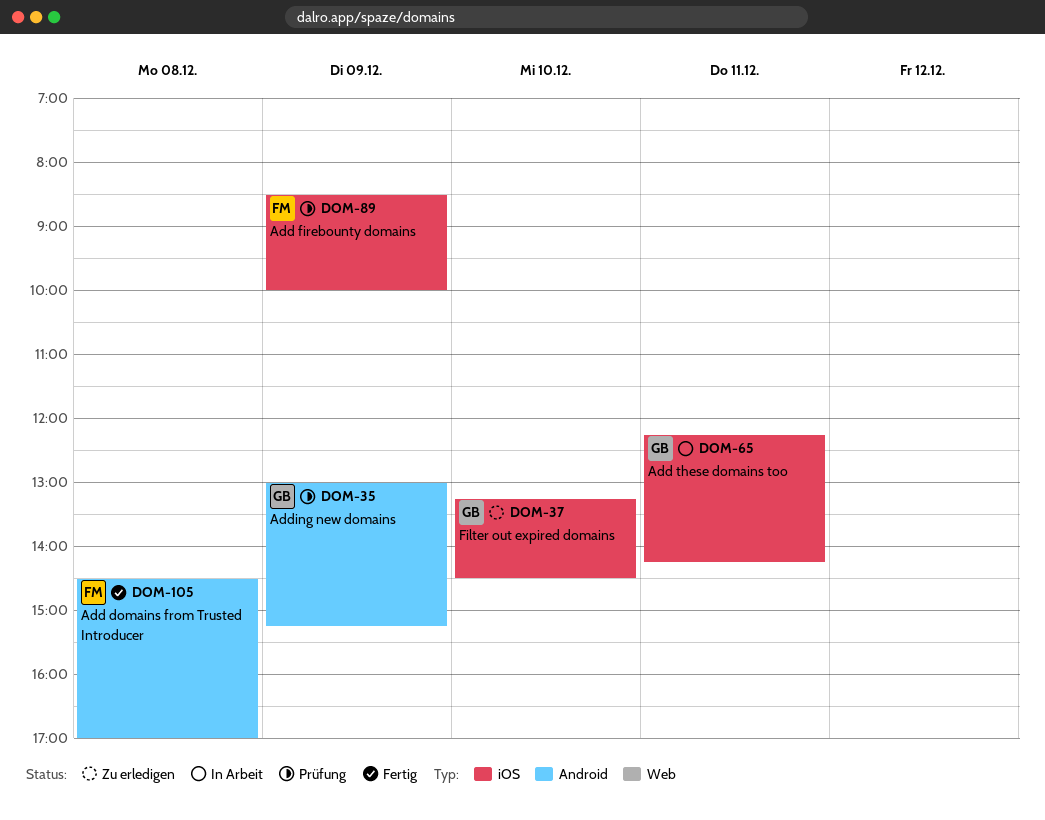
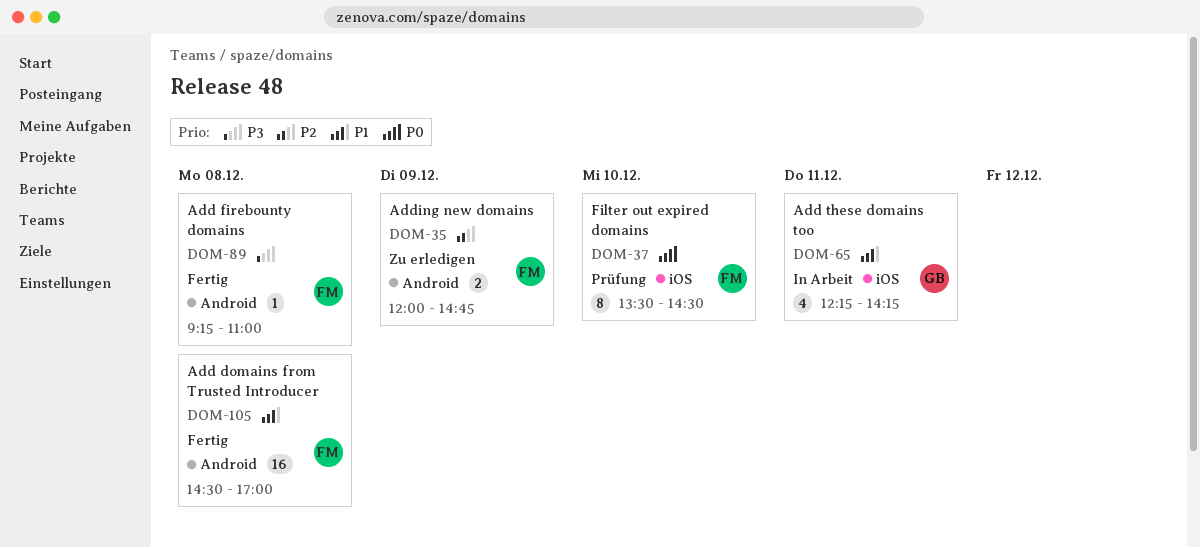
DOM-35, status: Prüfung -> Zu erledigen
DOM-35, owner: GB -> FM
DOM-35, begins: 13:00 -> 12:00
DOM-35, ends: 15:15 -> 14:45
DOM-37, status: Zu erledigen -> Prüfung
DOM-37, owner: GB -> FM
DOM-37, begins: 13:15 -> 13:30
DOM-89, status: Prüfung -> Fertig
DOM-89, label: iOS -> Android
DOM-89, day: Dec 9 -> Dec 8
DOM-89, begins: 08:30 -> 09:15
DOM-89, ends: 10:00 -> 11:00

